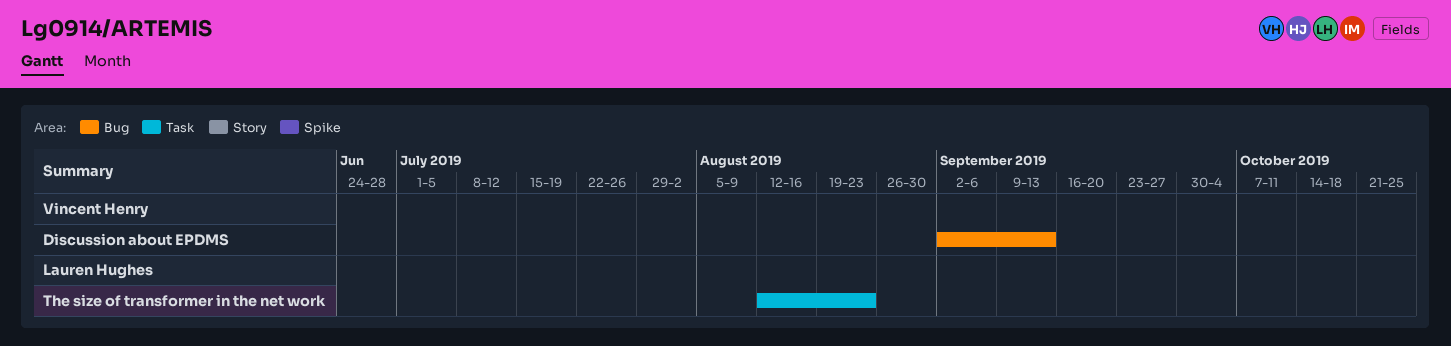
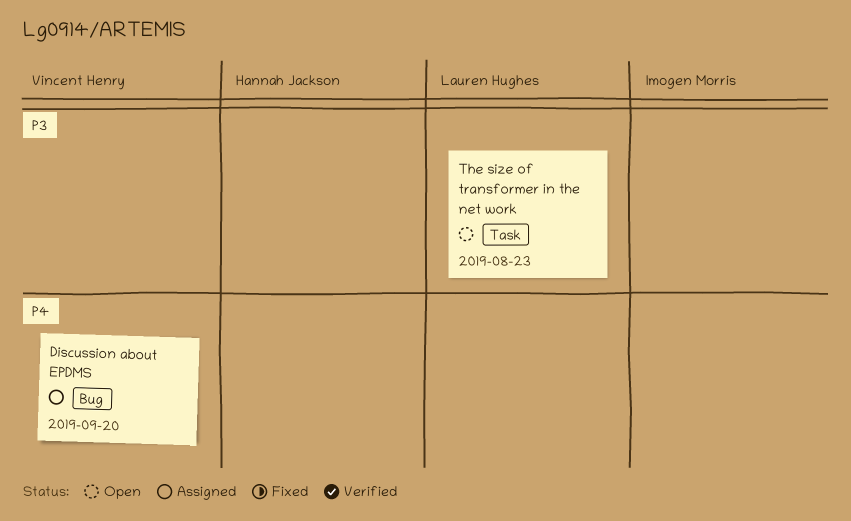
Discussion about EPDMS, due: Sep 13 -> Sep 20

